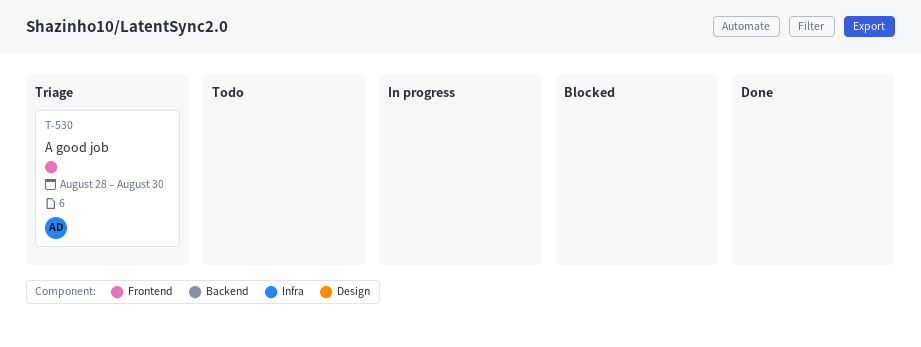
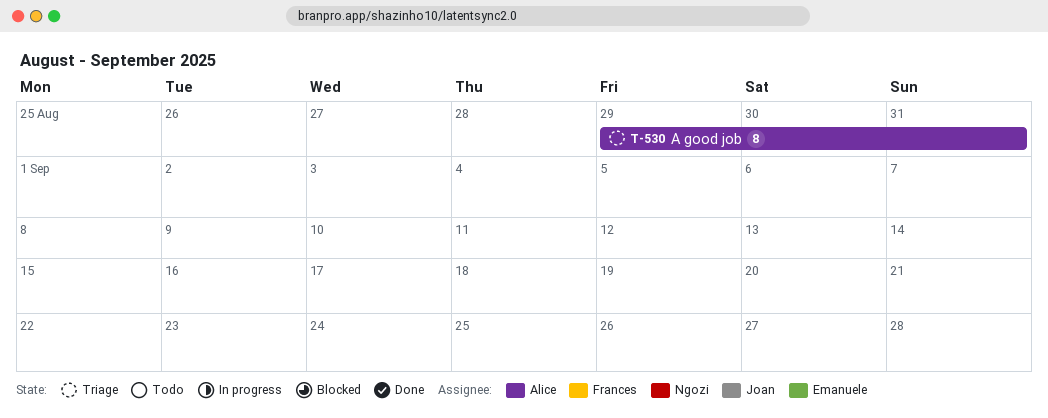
T-530, start: Aug 28 -> Aug 29
T-530, due: Aug 30 -> Aug 31

